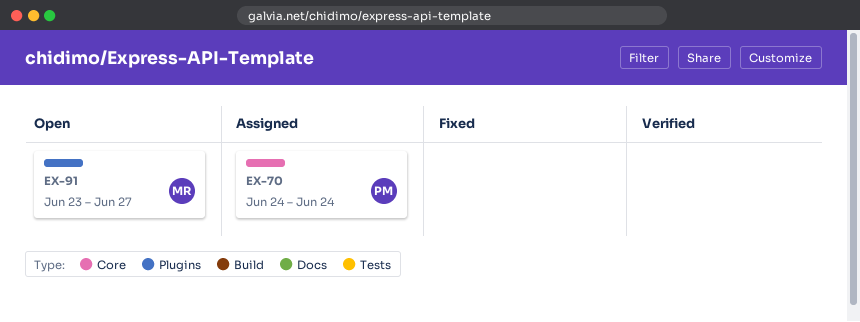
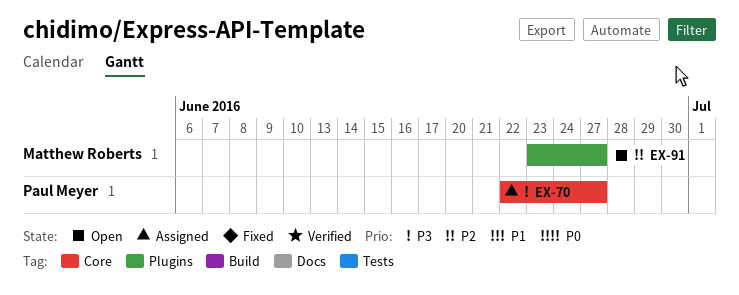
EX-70, start: Jun 24 -> Jun 22
EX-70, due: Jun 24 -> Jun 27

